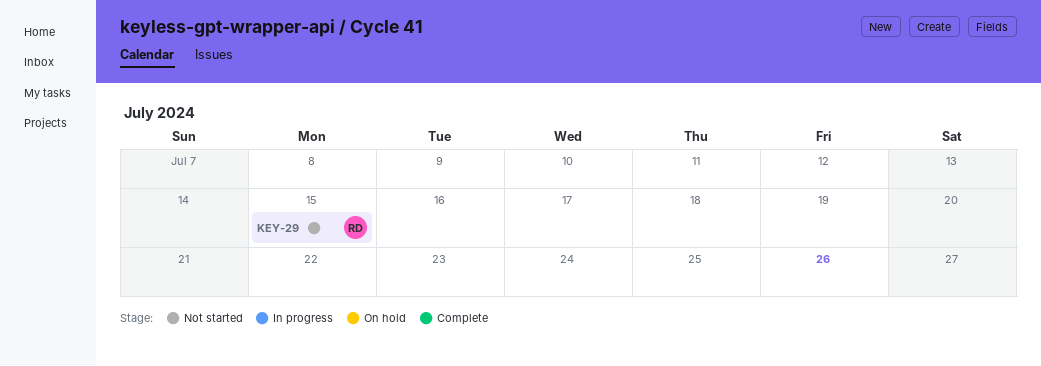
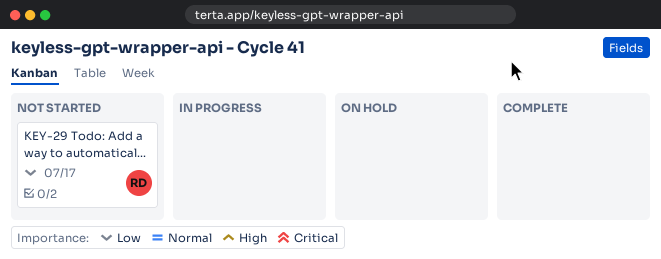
KEY-29, due: Jul 15 -> Jul 17

